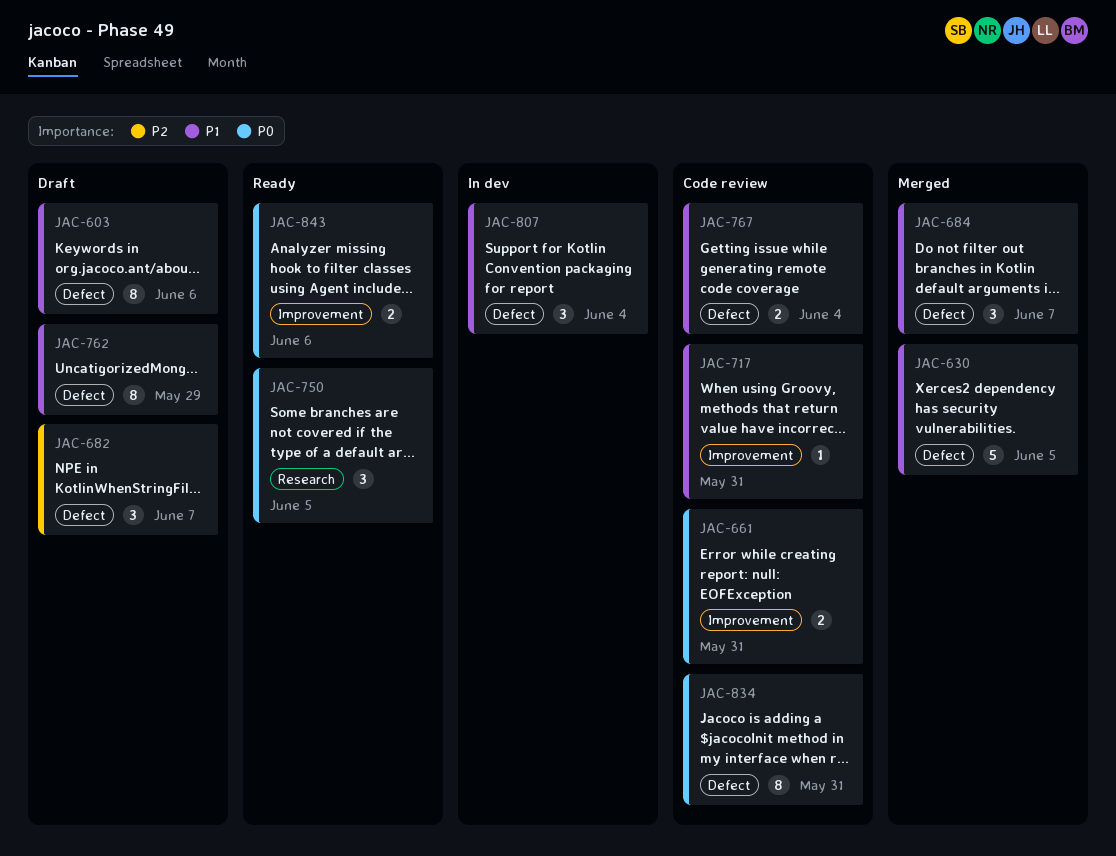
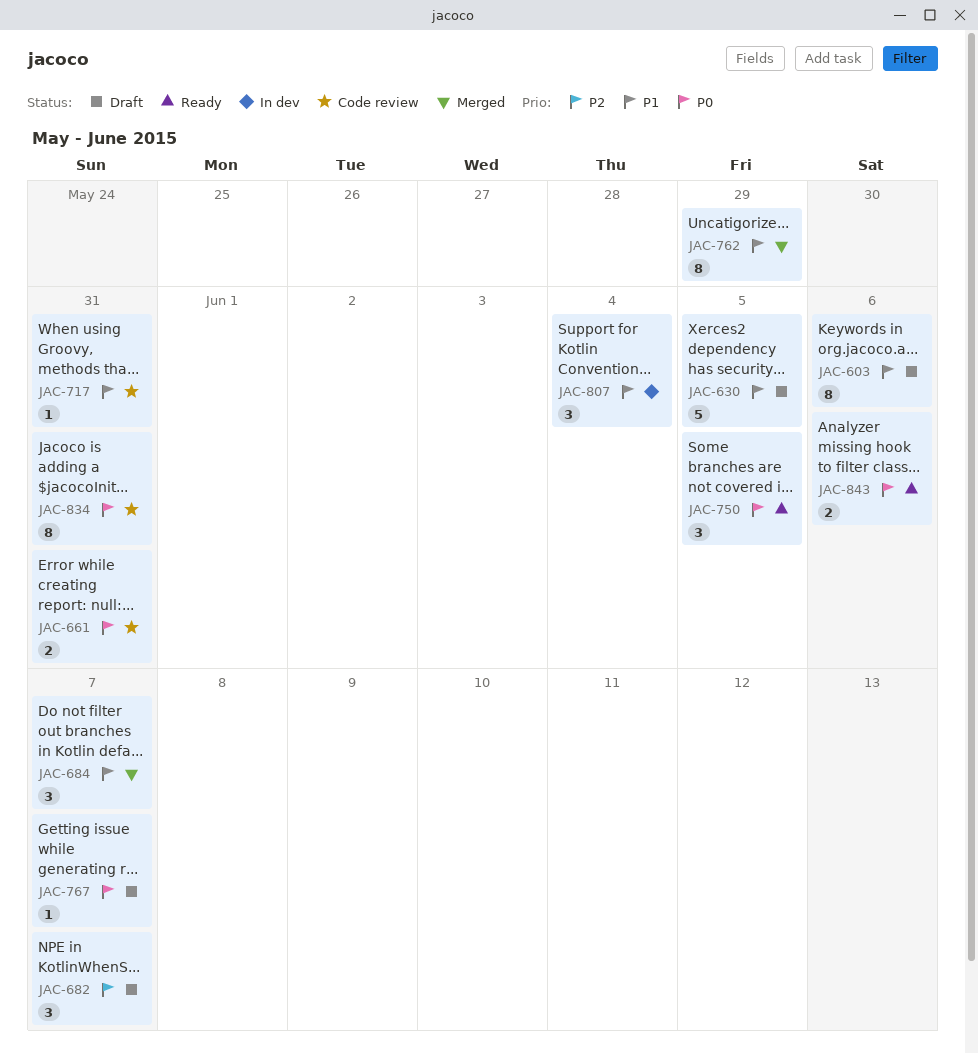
JAC-630, status: Merged -> Draft
JAC-762, status: Draft -> Merged
JAC-767, status: Code review -> Draft
JAC-767, priority: P1 -> P0
JAC-767, estimate: 2 -> 1
JAC-767, due: Jun 4 -> Jun 7

